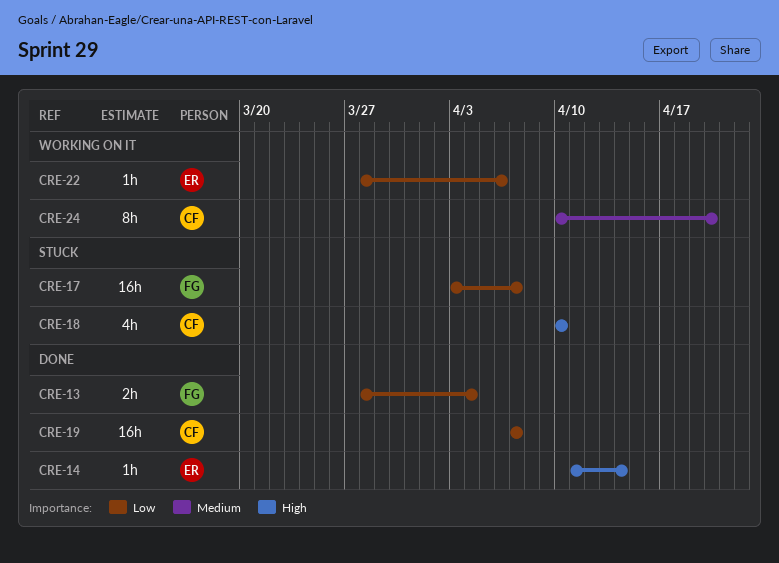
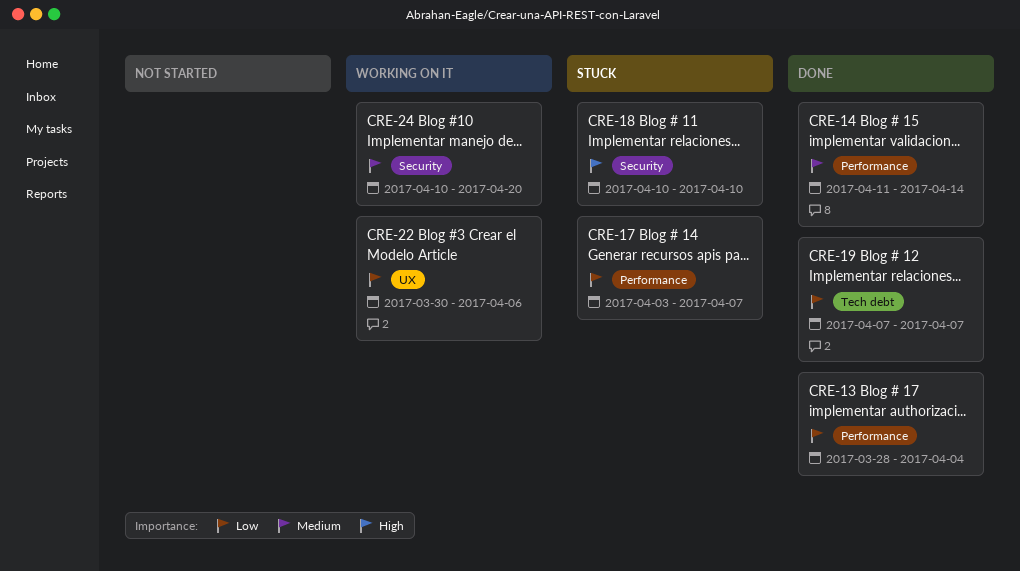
CRE-14, priority: High -> Medium
CRE-22, start: Mar 28 -> Mar 30

